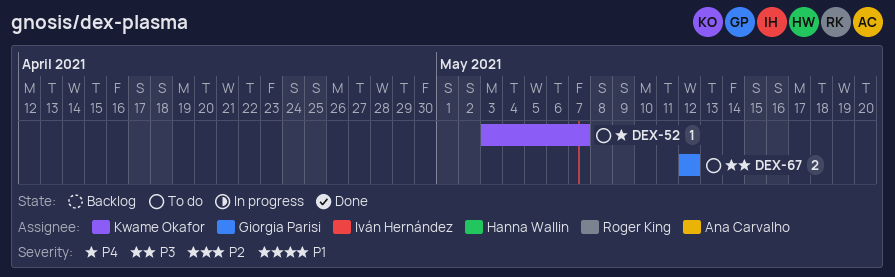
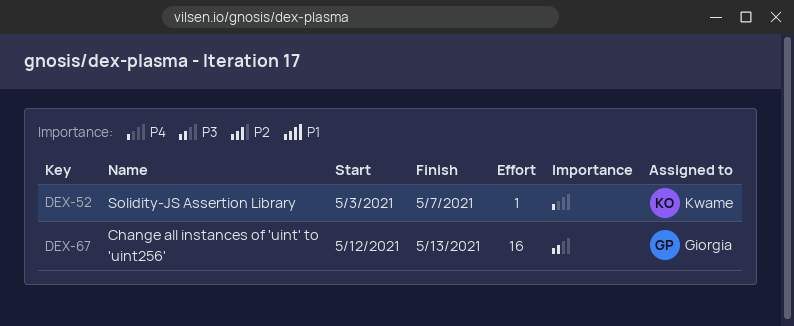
DEX-67, estimate: 2 -> 16
DEX-67, due: May 12 -> May 13

